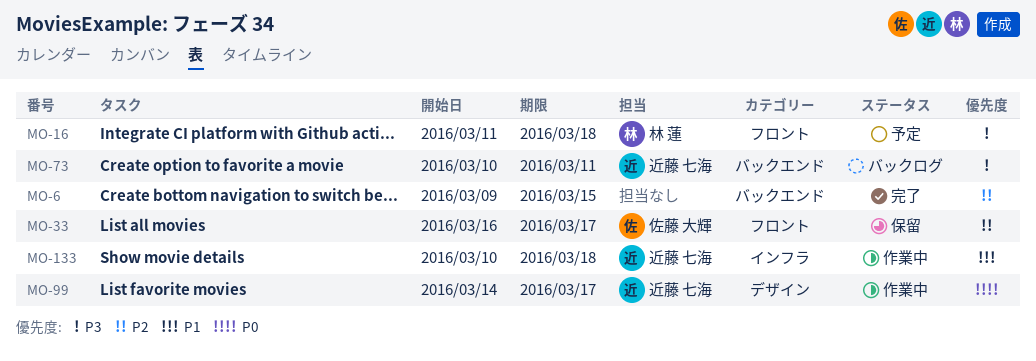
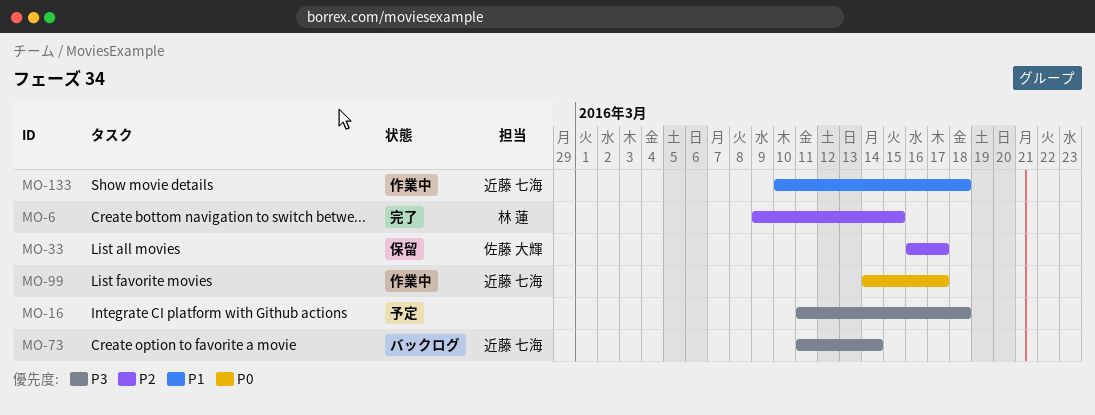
MO-6, owner: none -> 林 蓮
MO-16, owner: 林 蓮 -> none
MO-73, start: Mar 10 -> Mar 11
MO-73, due: Mar 11 -> Mar 14

